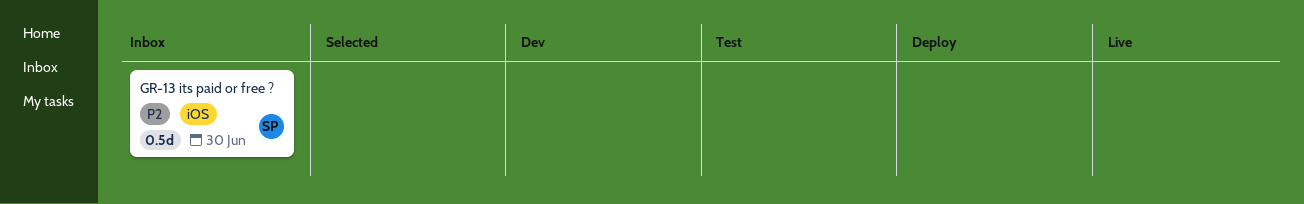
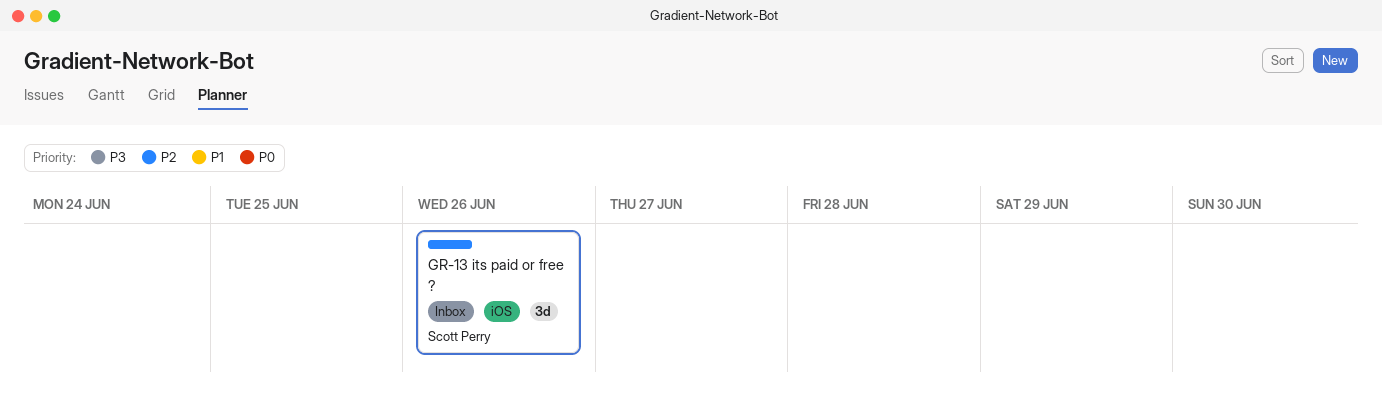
GR-13, estimate: 0.5d -> 3d
GR-13, due: Jun 30 -> Jun 26

